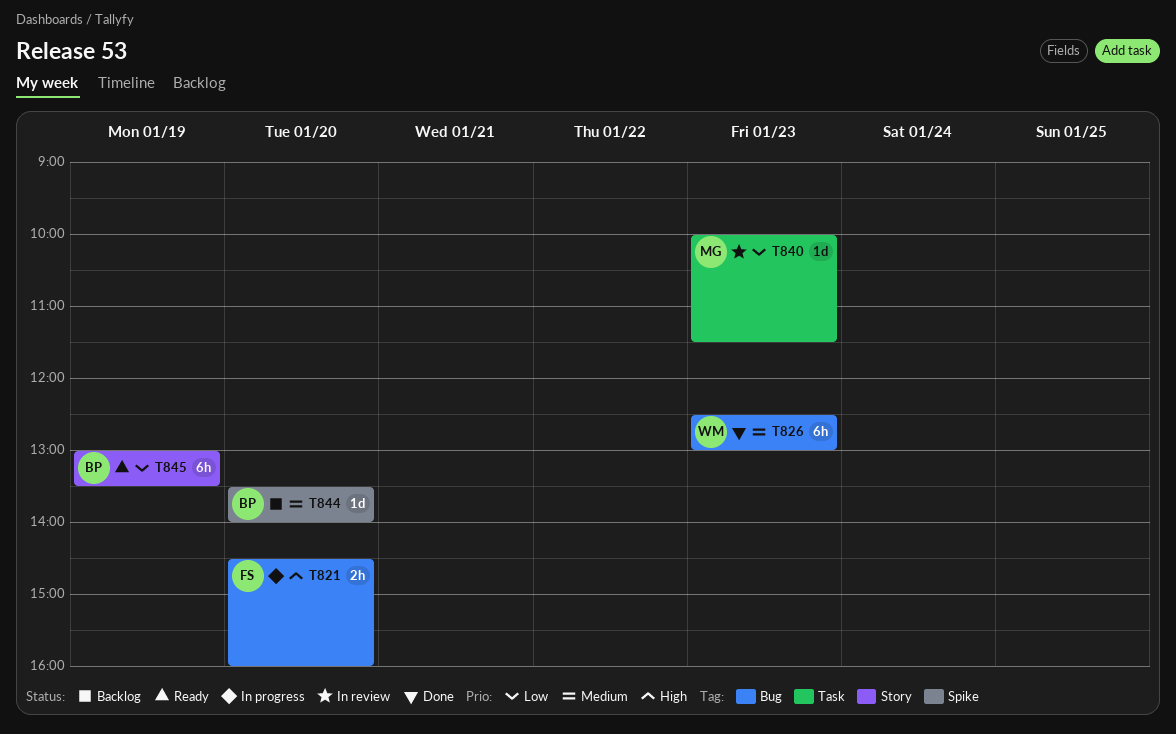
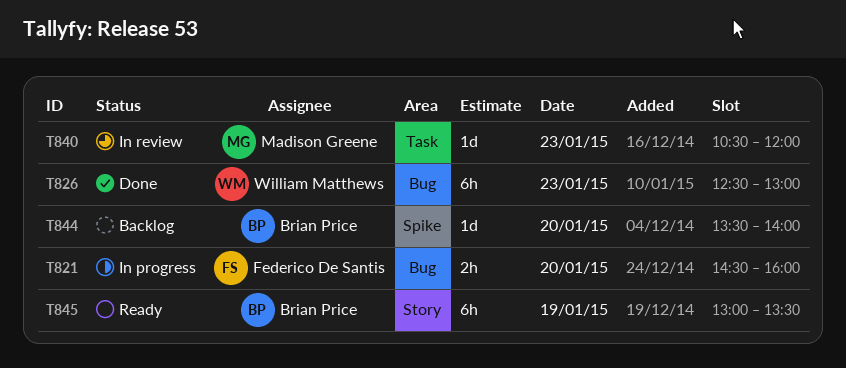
T840, begins: 10:00 -> 10:30
T840, ends: 11:30 -> 12:00

